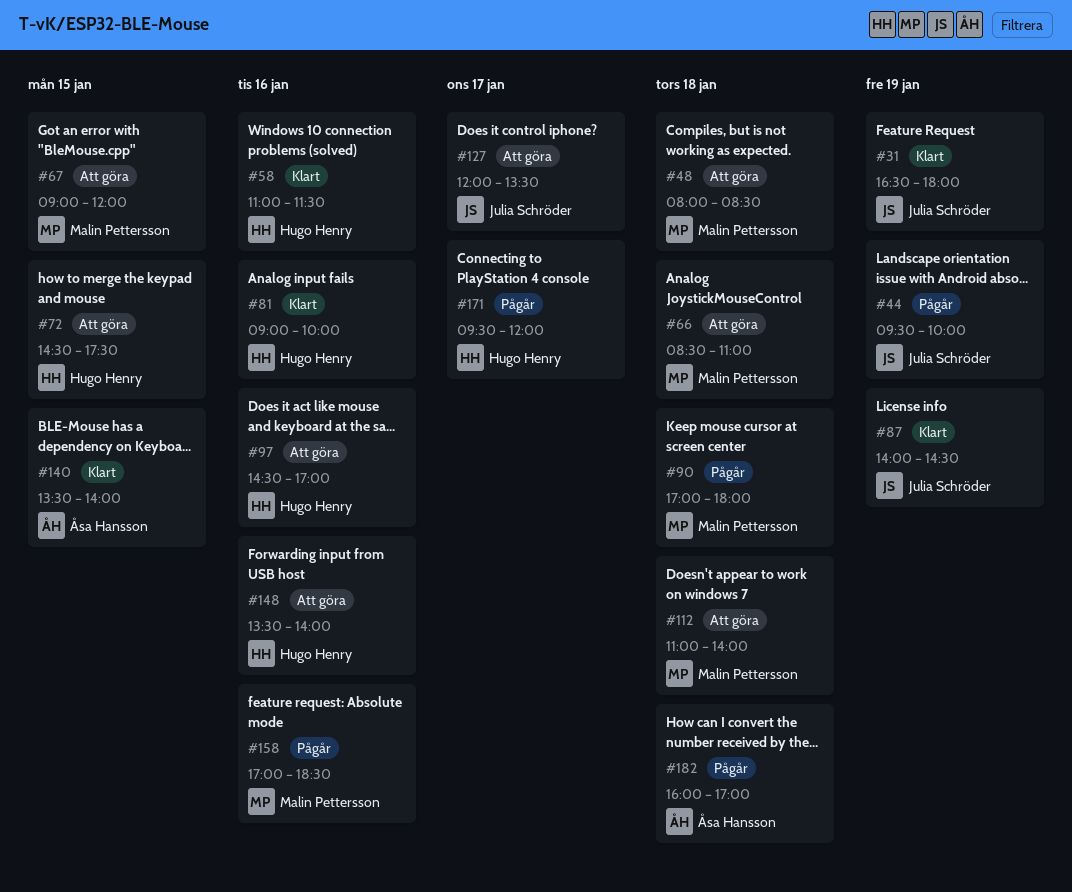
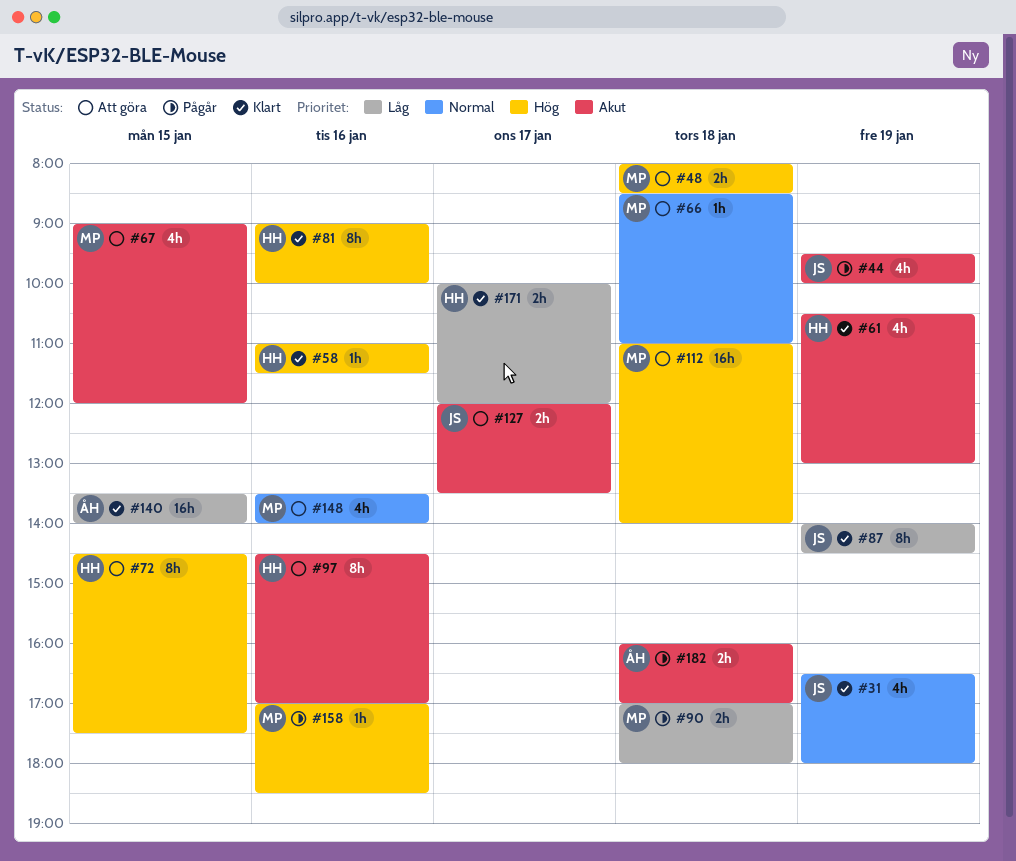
#61: none -> present
#148, owner: Hugo Henry -> Malin Pettersson
#171, status: Pågår -> Klart
#171, begins: 09:30 -> 10:00

